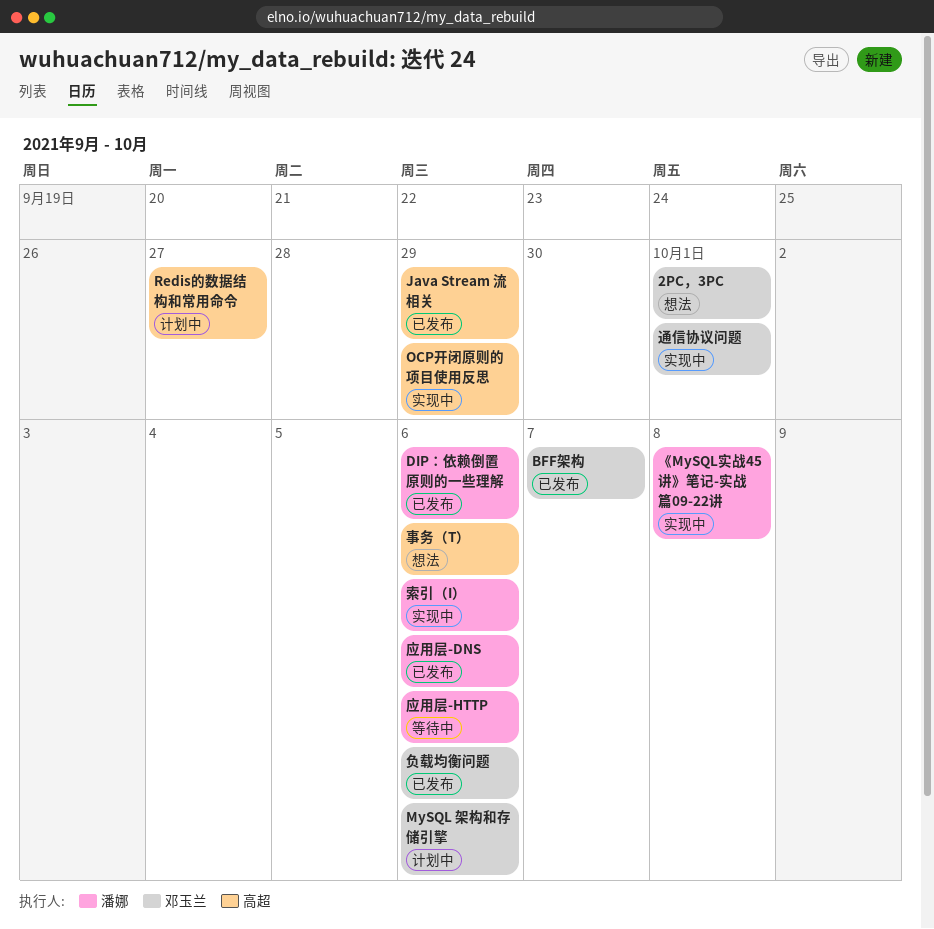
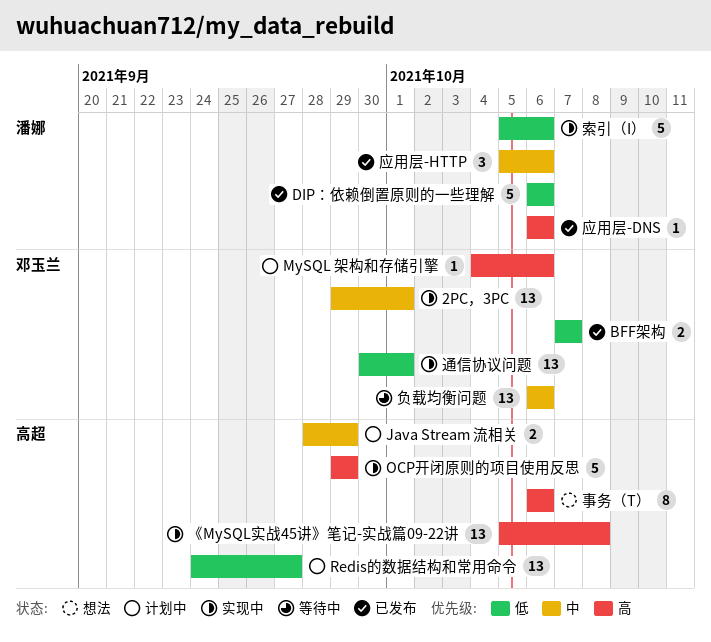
2PC，3PC, status: 想法 -> 实现中
Java Stream 流相关, status: 已发布 -> 计划中
《MySQL实战45讲》笔记-实战篇09-22讲, owner: 潘娜 -> 高超
应用层-HTTP, status: 等待中 -> 已发布
负载均衡问题, status: 已发布 -> 等待中

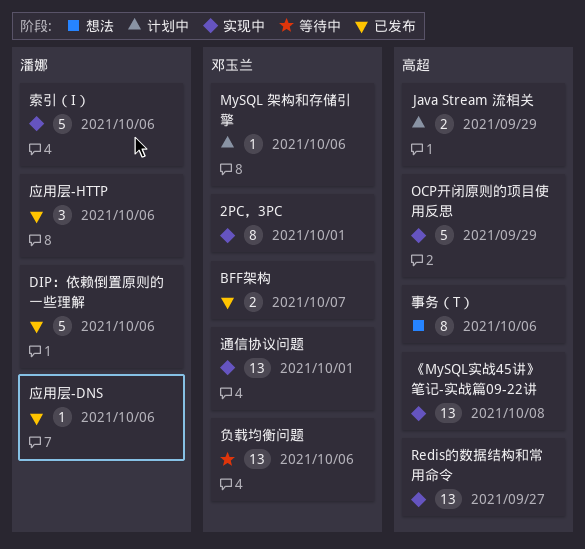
2PC，3PC, estimate: 13 -> 8
Redis的数据结构和常用命令, status: 计划中 -> 实现中

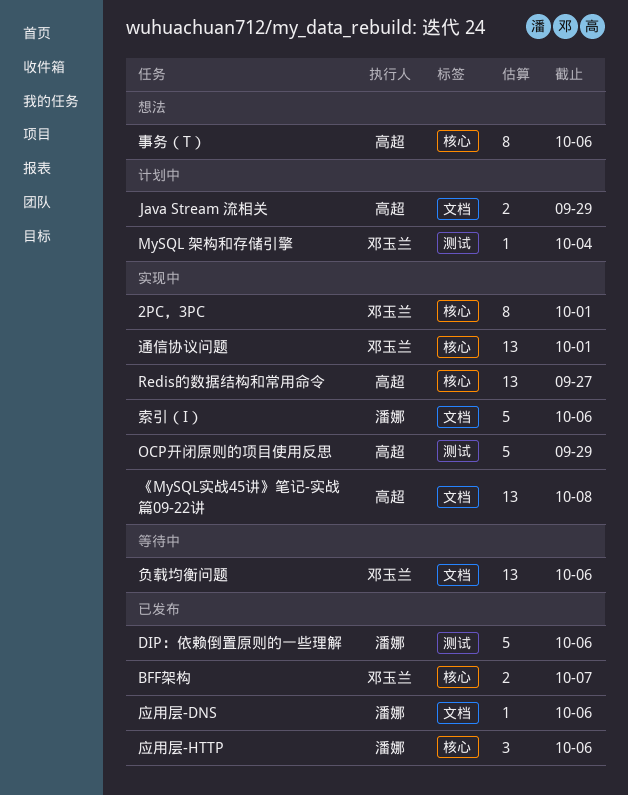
MySQL 架构和存储引擎, due: Oct 6 -> Oct 4

